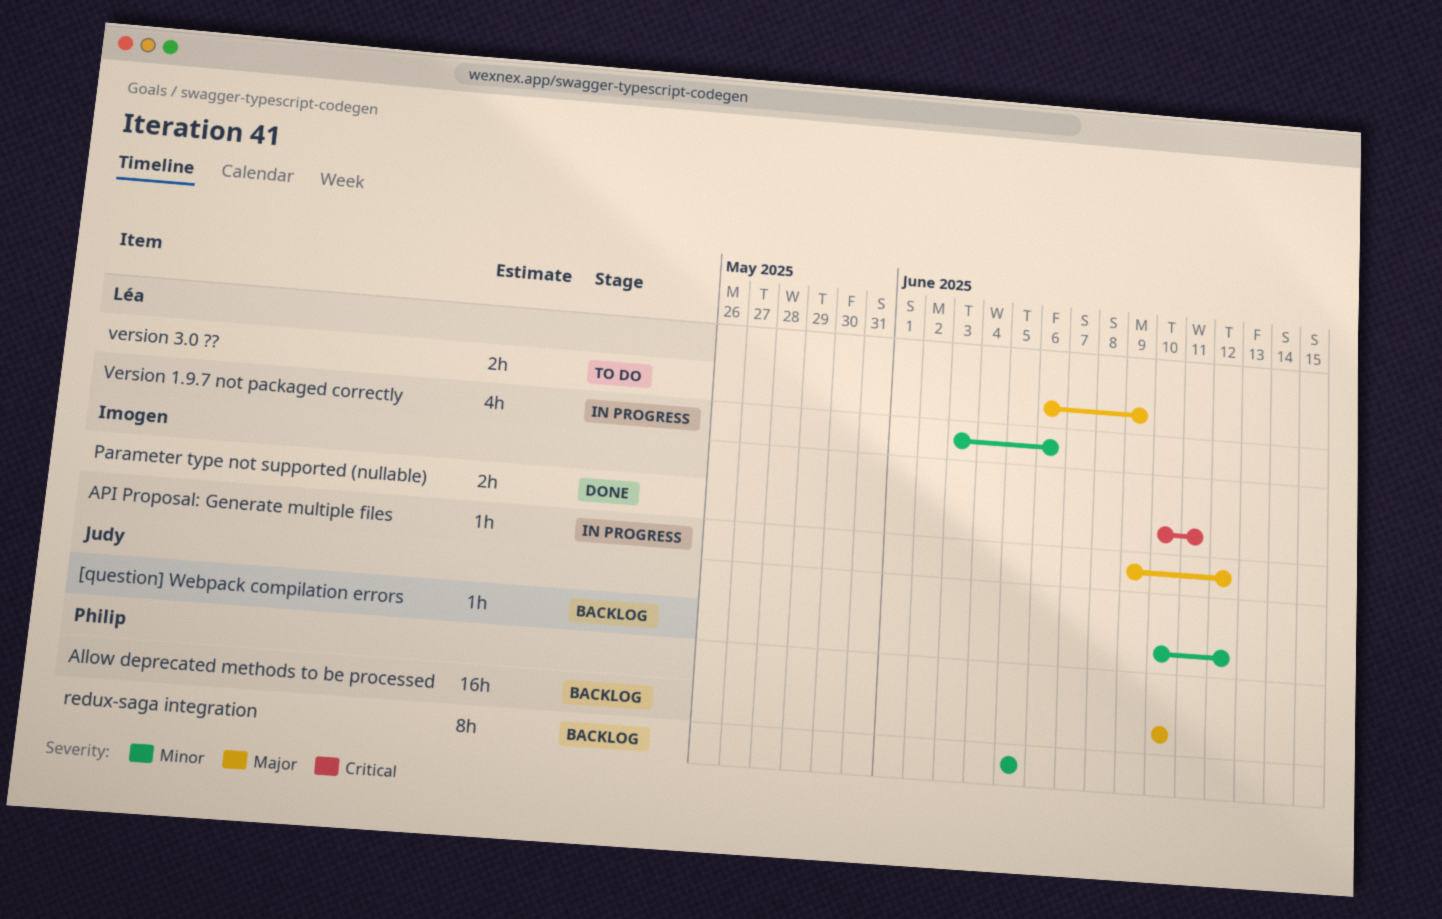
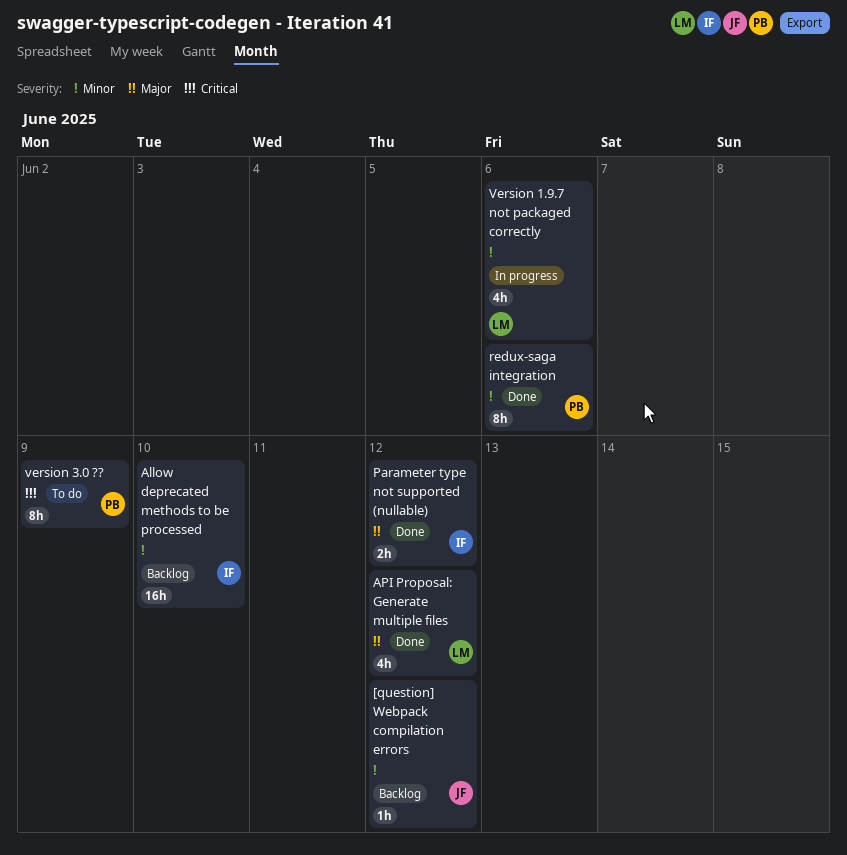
Allow deprecated methods to be processed, owner: Philip -> Imogen
Allow deprecated methods to be processed, priority: Major -> Minor
API Proposal: Generate multiple files, status: In progress -> Done
API Proposal: Generate multiple files, owner: Imogen -> Léa
API Proposal: Generate multiple files, estimate: 1h -> 4h
Parameter type not supported (nullable), priority: Critical -> Major
Parameter type not supported (nullable), due: Jun 11 -> Jun 12
redux-saga integration, status: Backlog -> Done
redux-saga integration, due: Jun 5 -> Jun 6
version 3.0 ??, owner: Léa -> Philip
version 3.0 ??, priority: Major -> Critical
version 3.0 ??, estimate: 2h -> 8h

